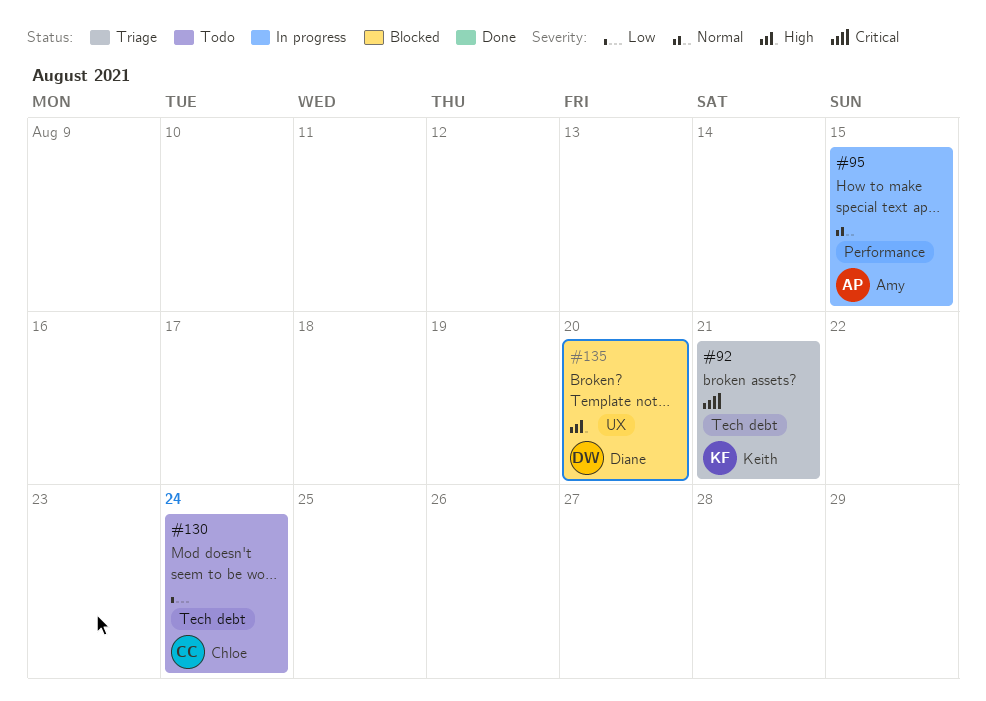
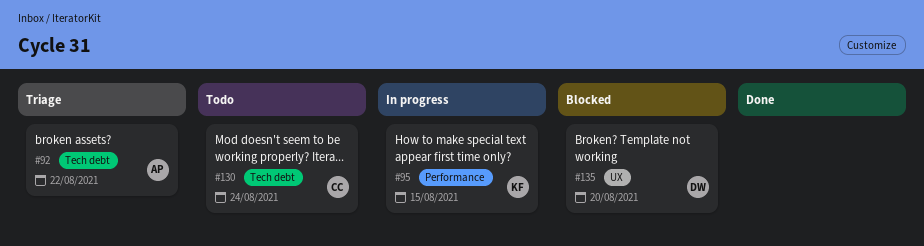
#92, owner: Keith -> Amy
#92, due: Aug 21 -> Aug 22
#95, owner: Amy -> Keith

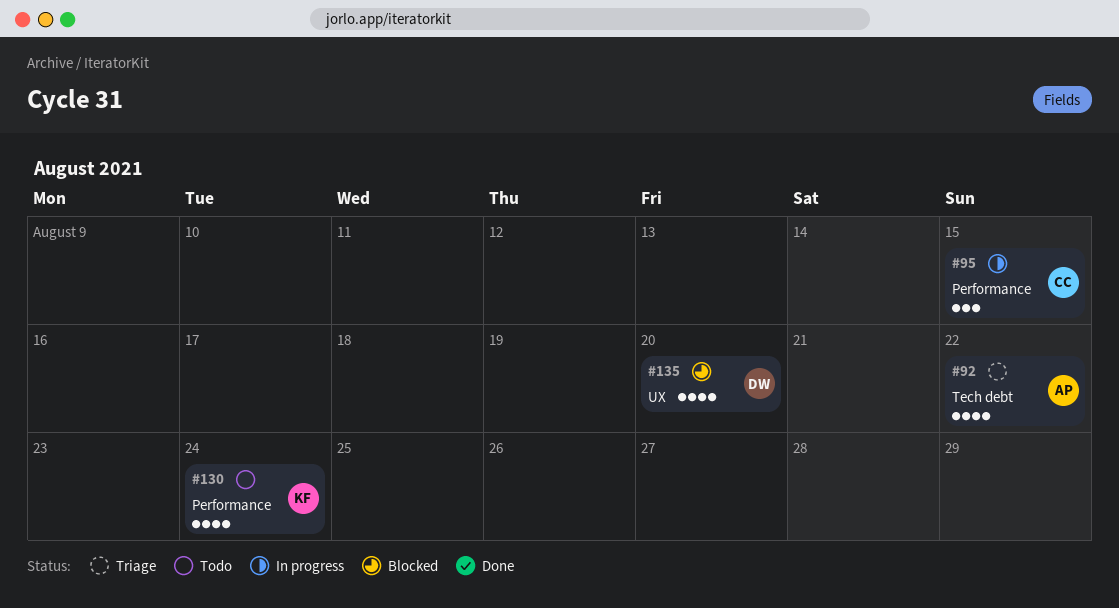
#95, owner: KF -> CC
#130, owner: CC -> KF
#130, label: Tech debt -> Performance

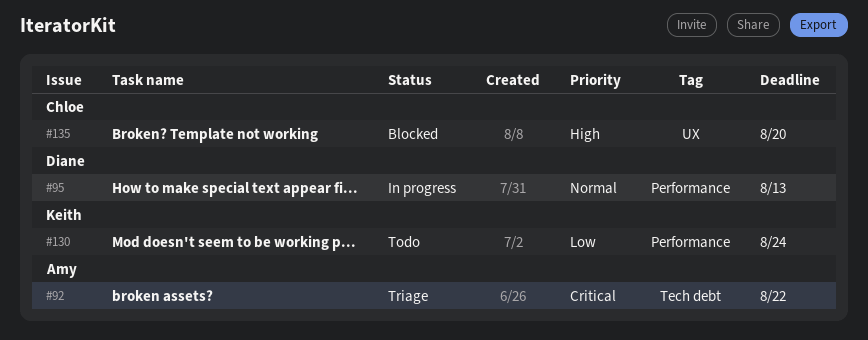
#95, owner: Chloe -> Diane
#95, due: Aug 15 -> Aug 13
#135, owner: Diane -> Chloe

